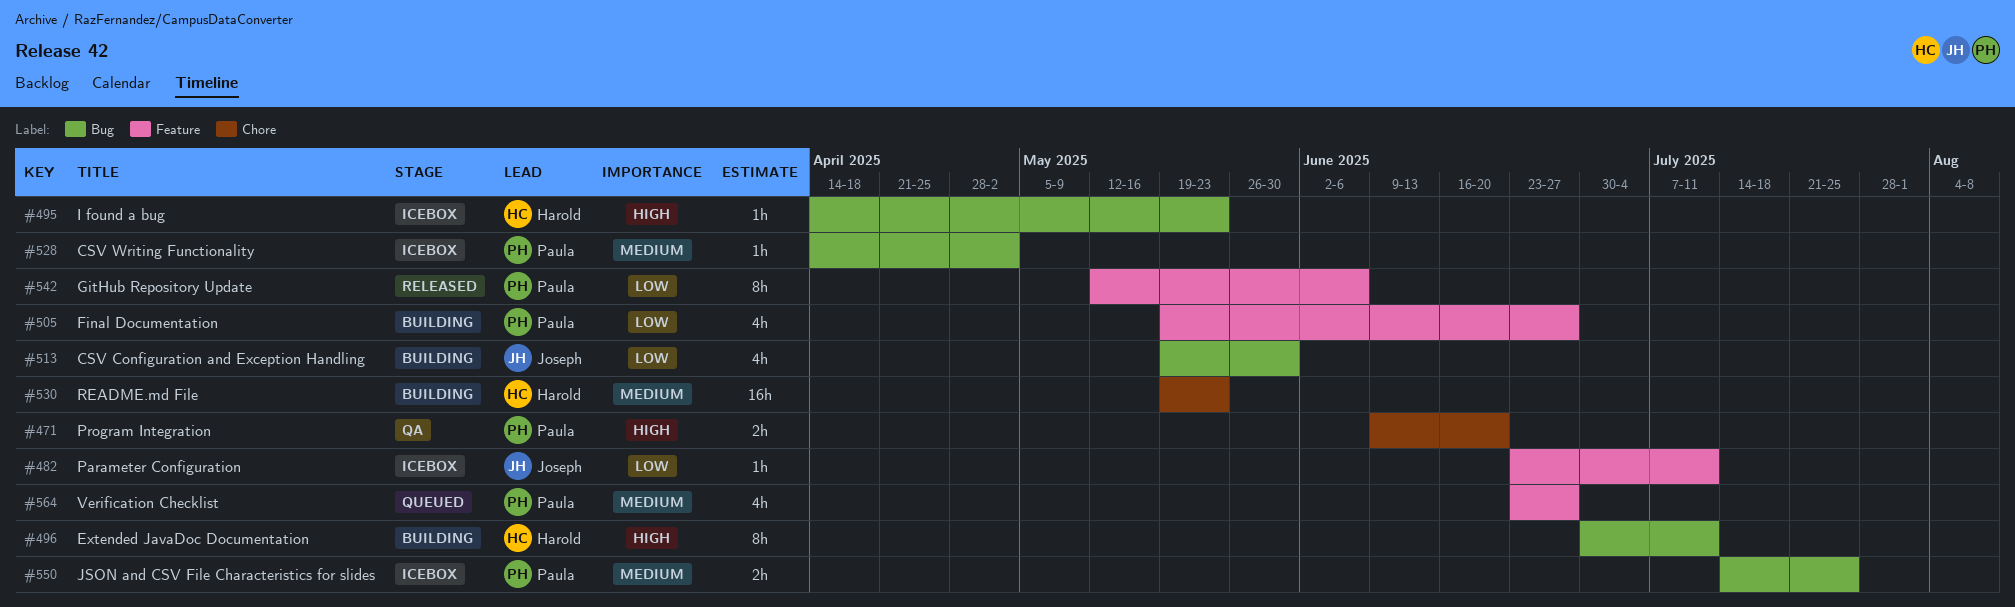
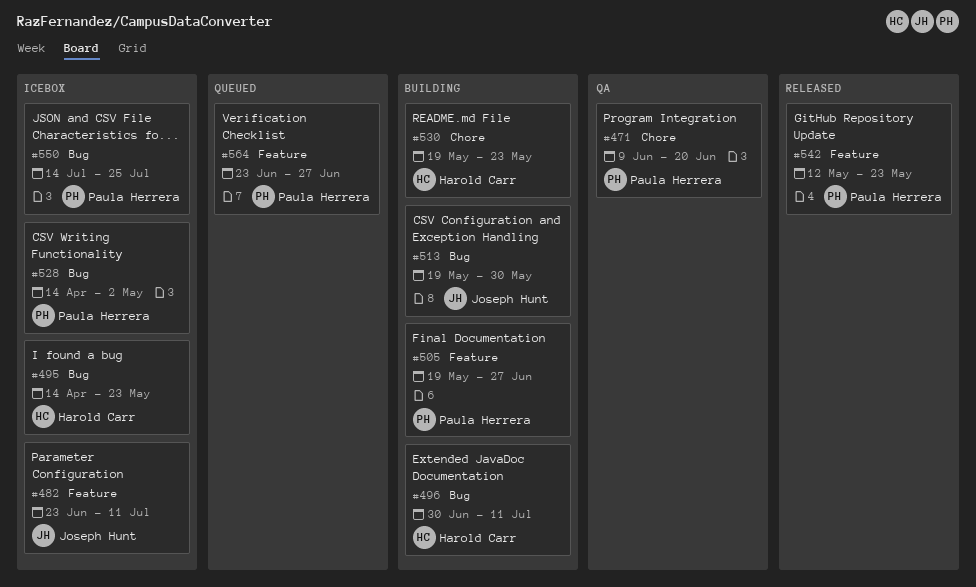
#542, due: Jun 6 -> May 23

